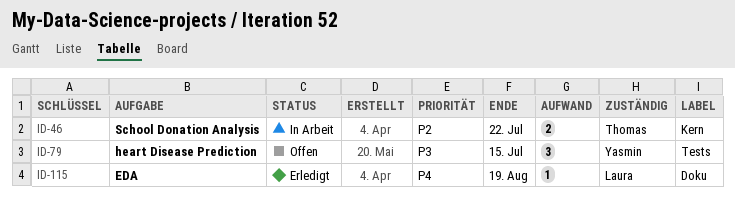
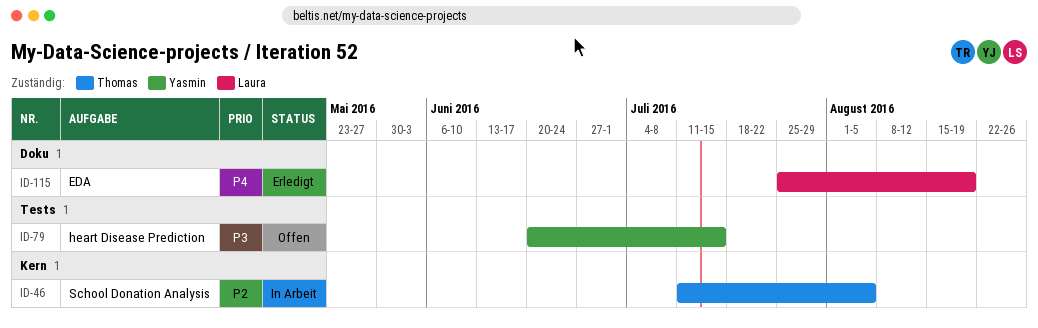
ID-46, due: Jul 22 -> Aug 5

